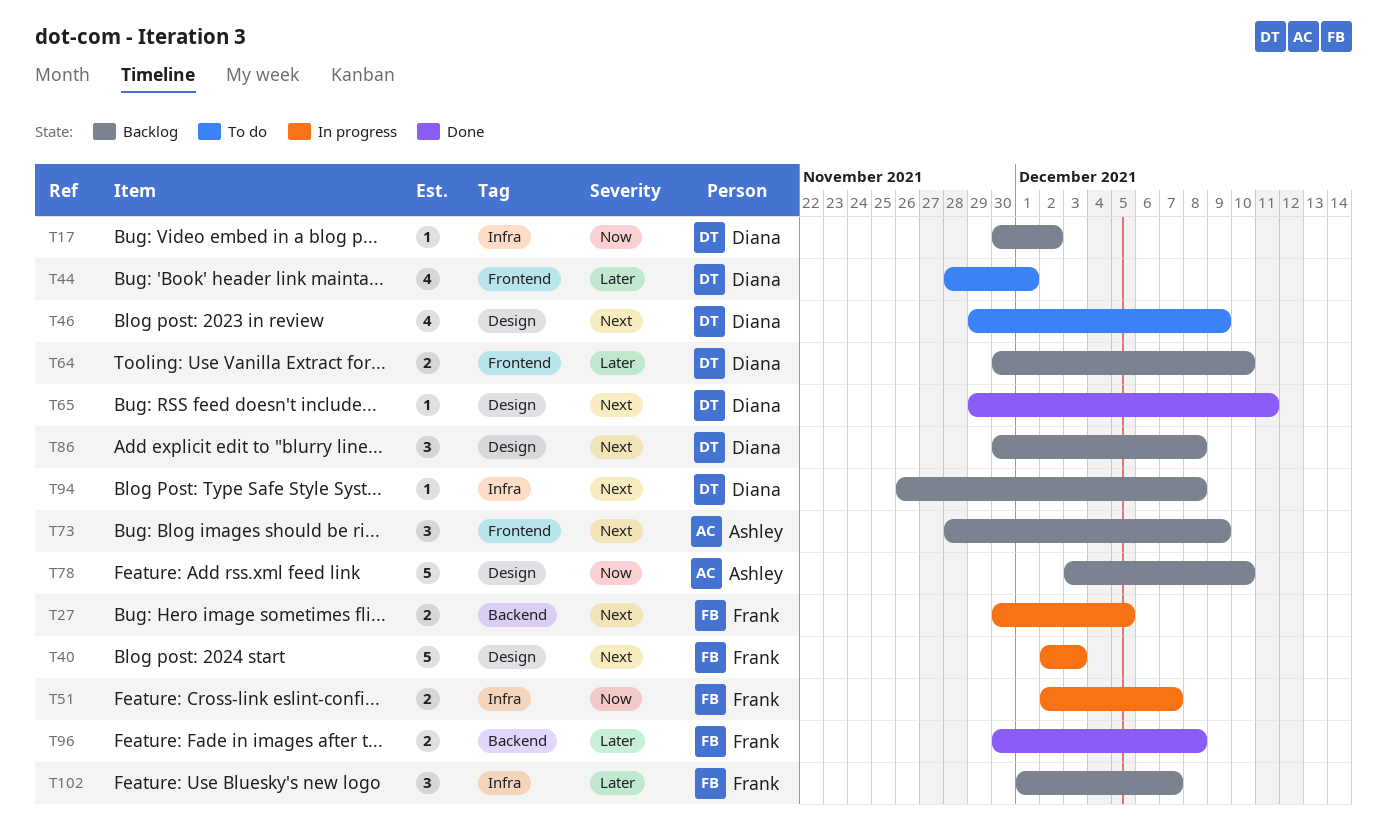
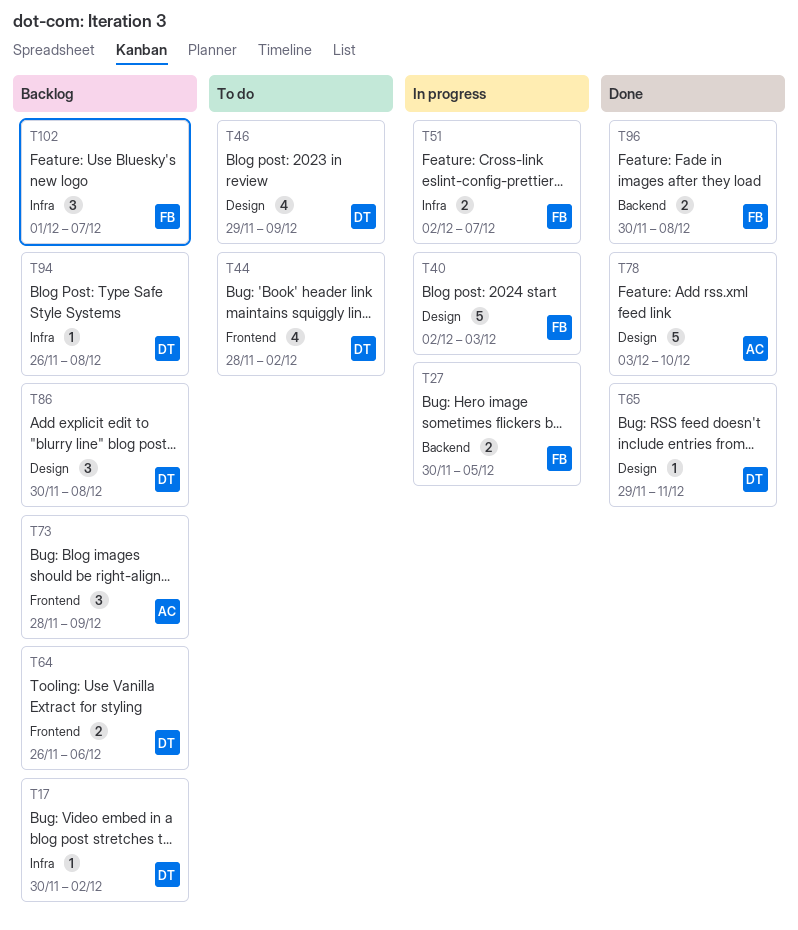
T44, due: Dec 1 -> Dec 2
T64, start: Nov 30 -> Nov 26
T64, due: Dec 10 -> Dec 6
T78, status: Backlog -> Done

